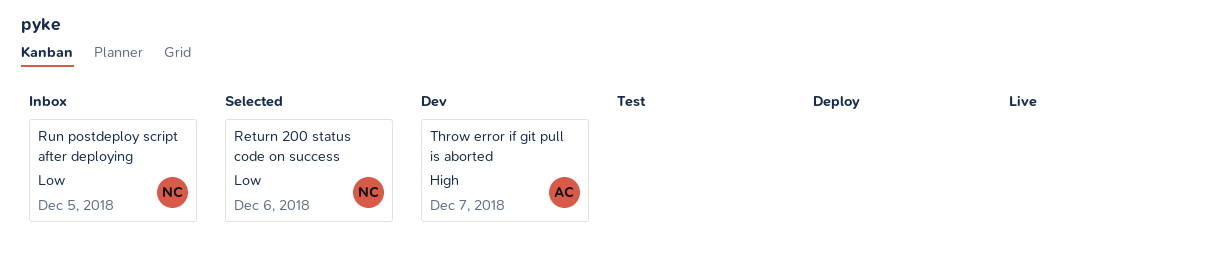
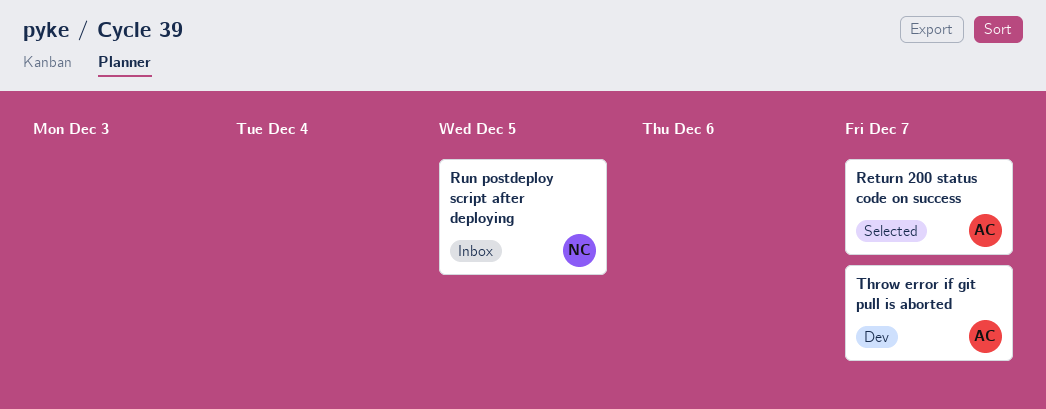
Return 200 status code on success, owner: NC -> AC
Return 200 status code on success, due: Dec 6 -> Dec 7

